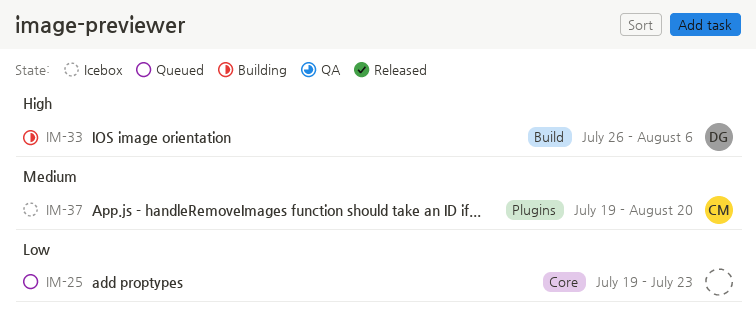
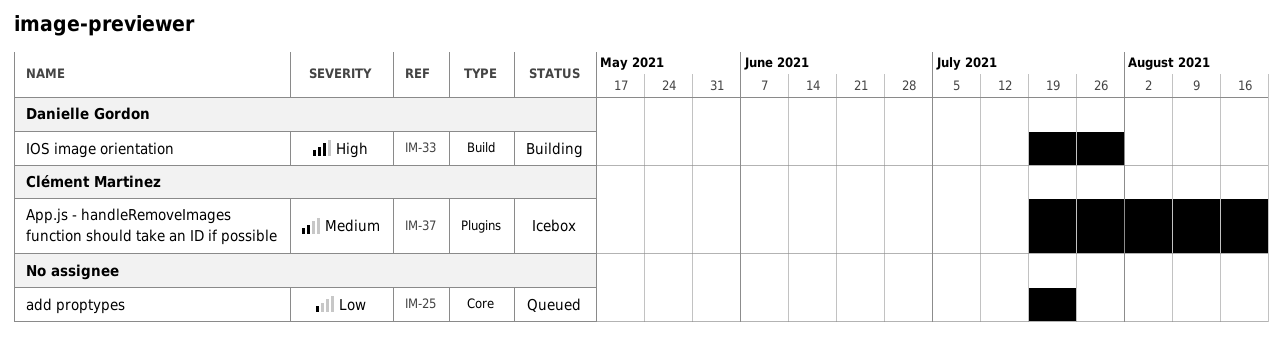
IM-33, start: Jul 26 -> Jul 19
IM-33, due: Aug 6 -> Jul 30

